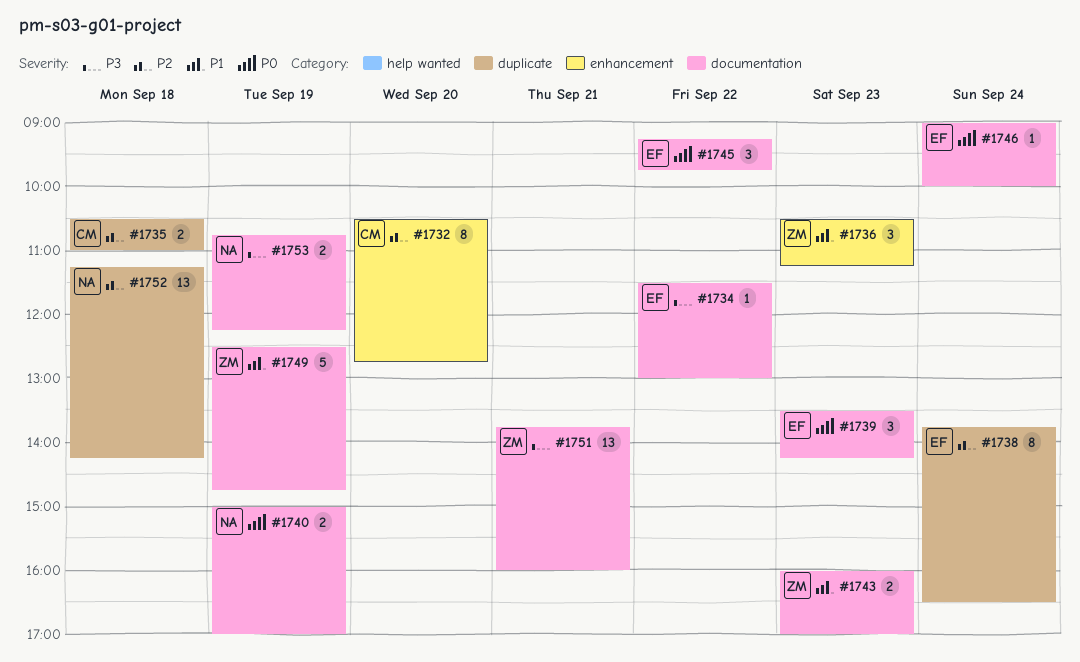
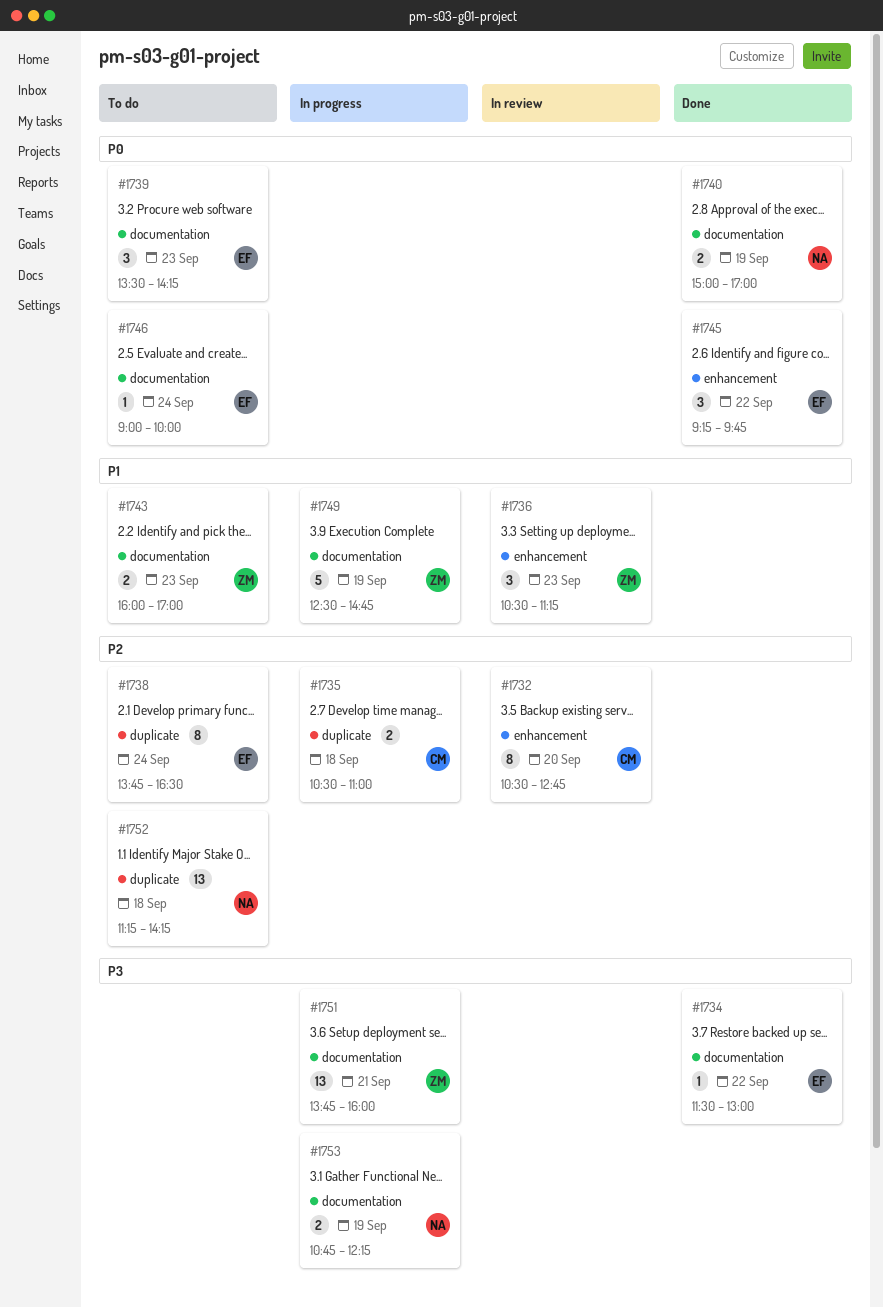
#1745, label: documentation -> enhancement

